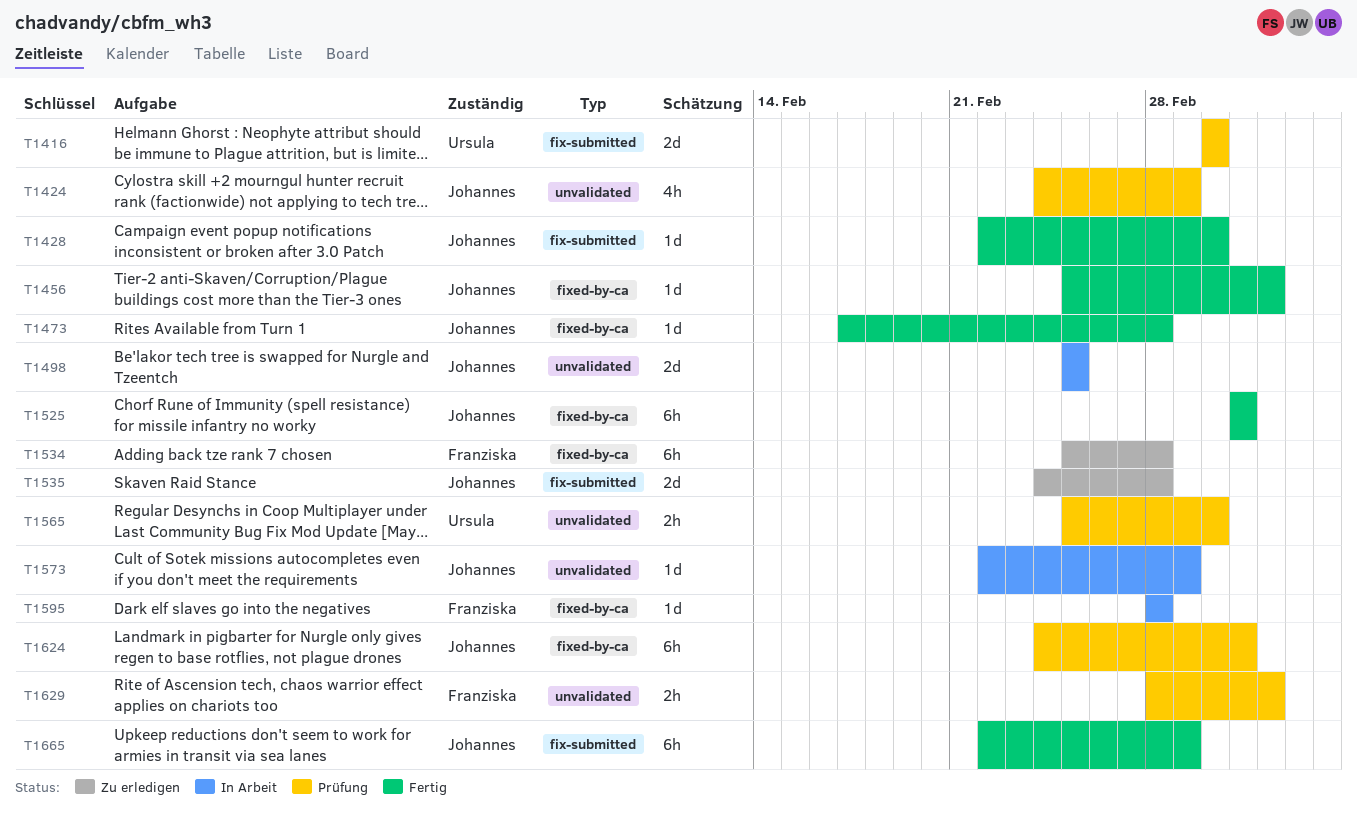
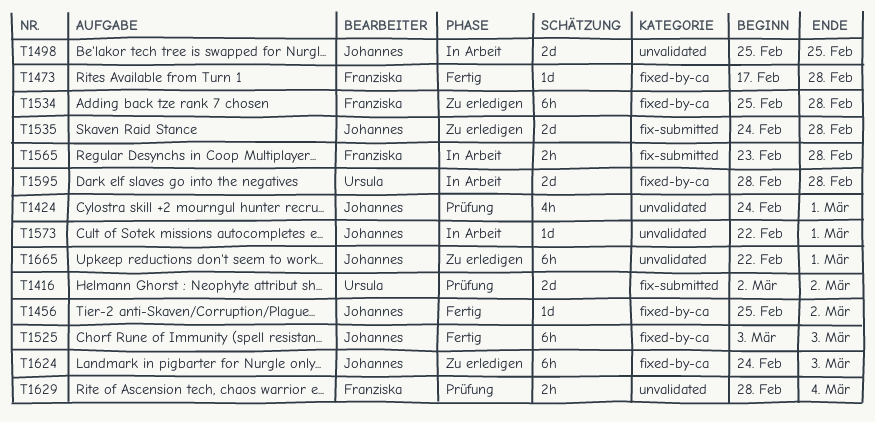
T1428: present -> none
T1456, due: Mar 4 -> Mar 2
T1473, owner: Johannes -> Franziska
T1565, status: Prüfung -> In Arbeit
T1565, owner: Ursula -> Franziska
T1565, label: unvalidated -> fix-submitted
T1565, start: Feb 25 -> Feb 23
T1565, due: Mar 2 -> Feb 28
T1595, owner: Franziska -> Ursula
T1595, estimate: 1d -> 2d
T1624, status: Prüfung -> Zu erledigen
T1665, status: Fertig -> Zu erledigen
T1665, label: fix-submitted -> unvalidated

